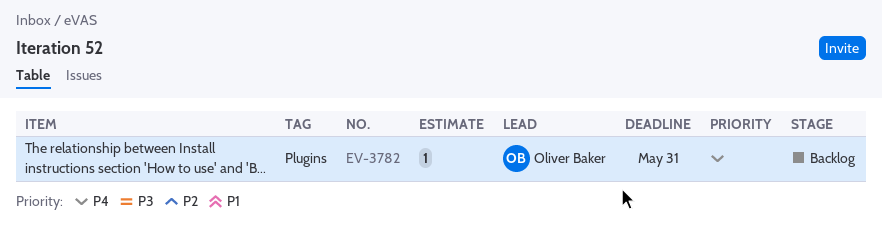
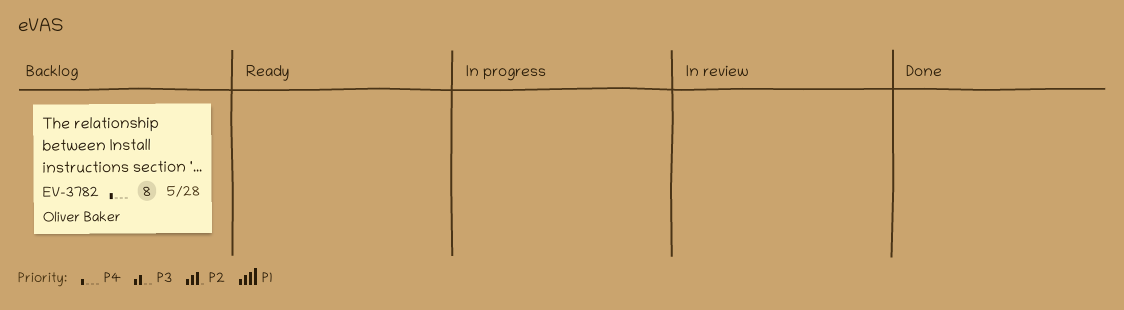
EV-3782, estimate: 1 -> 8
EV-3782, due: May 31 -> May 28

